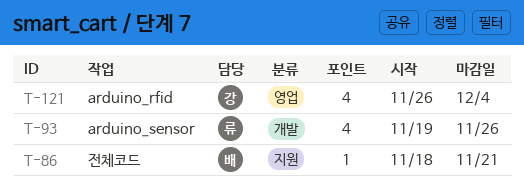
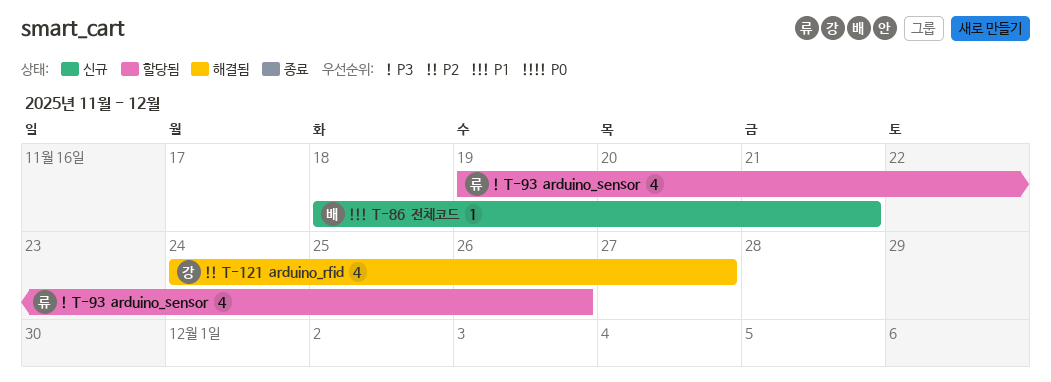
T-121, start: Nov 26 -> Nov 24
T-121, due: Dec 4 -> Nov 27

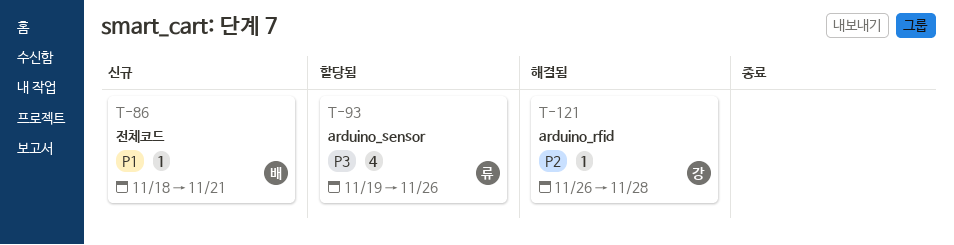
T-121, estimate: 4 -> 1
T-121, start: Nov 24 -> Nov 26
T-121, due: Nov 27 -> Nov 28

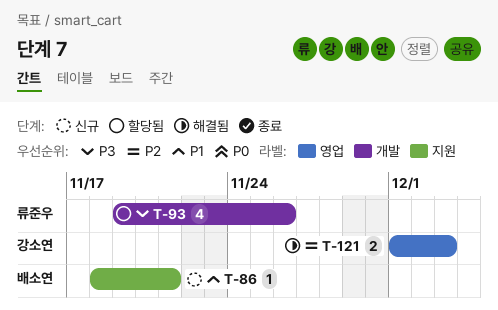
T-121, estimate: 1 -> 2
T-121, start: Nov 26 -> Dec 1
T-121, due: Nov 28 -> Dec 3

